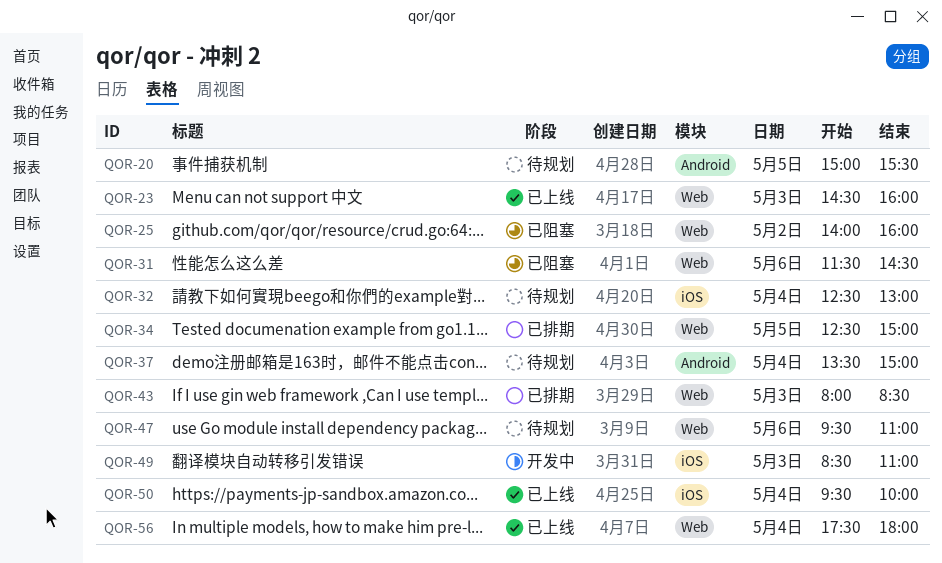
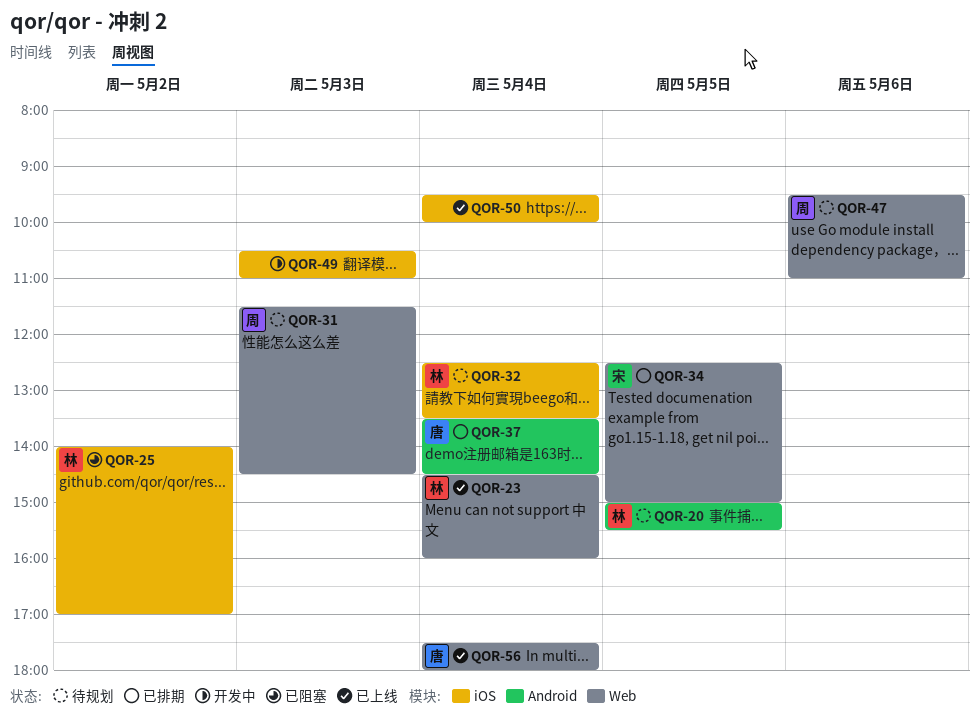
QOR-23, day: May 3 -> May 4
QOR-25, label: Web -> iOS
QOR-25, ends: 16:00 -> 17:00
QOR-31, status: 已阻塞 -> 待规划
QOR-31, day: May 6 -> May 3
QOR-32, ends: 13:00 -> 13:30
QOR-37, status: 待规划 -> 已排期
QOR-37, ends: 15:00 -> 14:30
QOR-43: present -> none
QOR-49, begins: 08:30 -> 10:30

